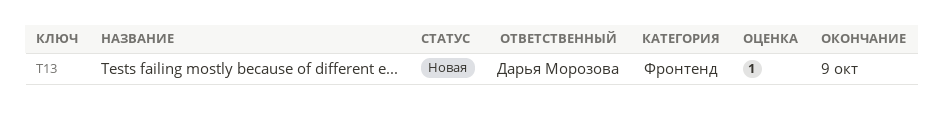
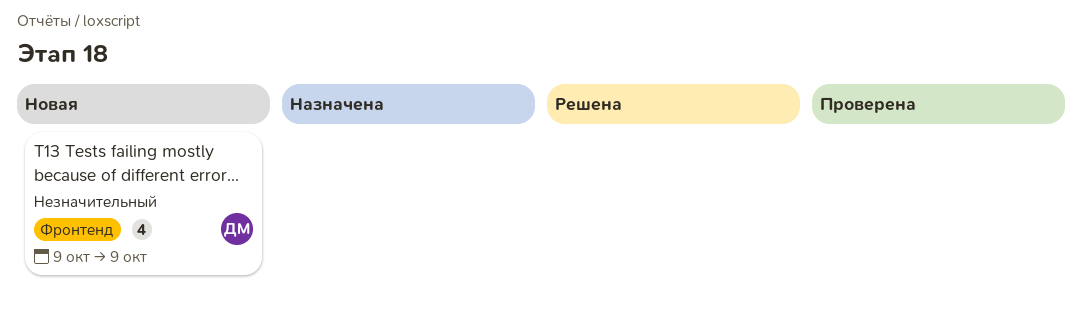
T13, estimate: 1 -> 4

